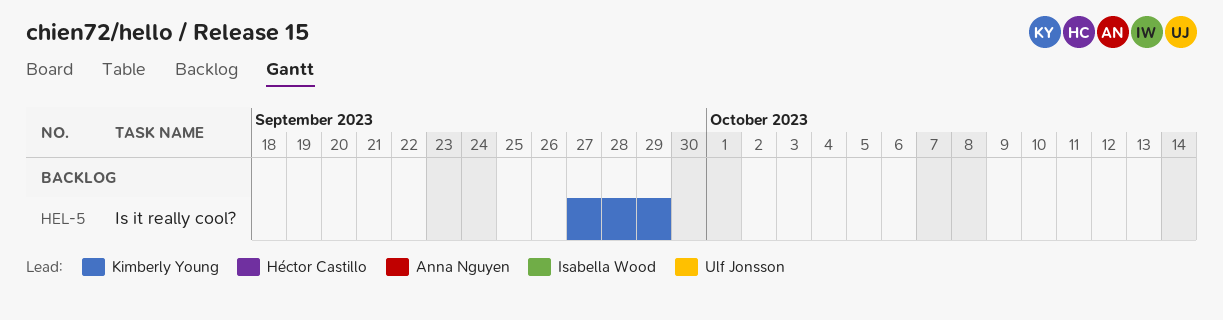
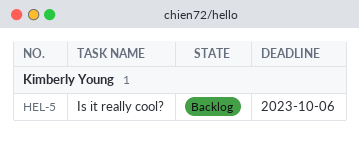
HEL-5, due: Sep 29 -> Oct 6

